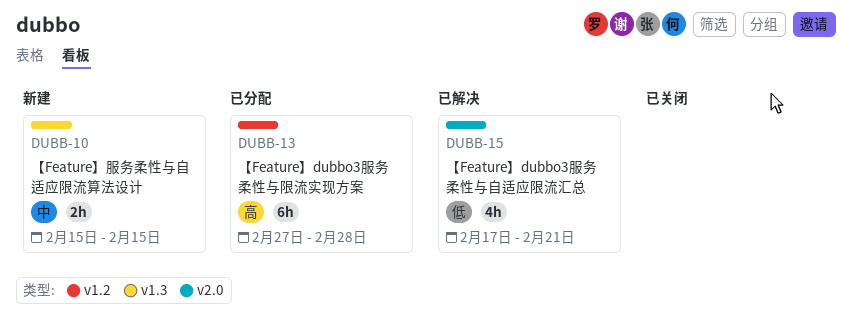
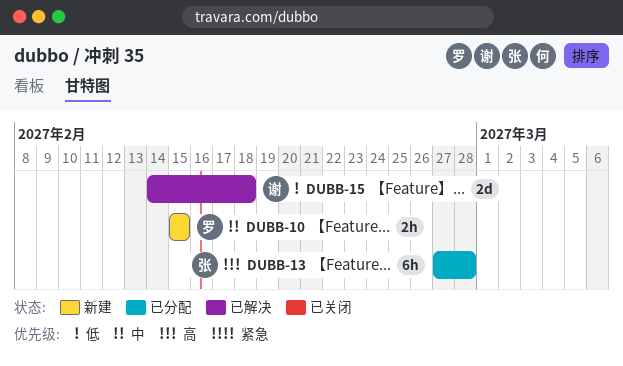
DUBB-15, estimate: 4h -> 2d
DUBB-15, start: Feb 17 -> Feb 14
DUBB-15, due: Feb 21 -> Feb 18

